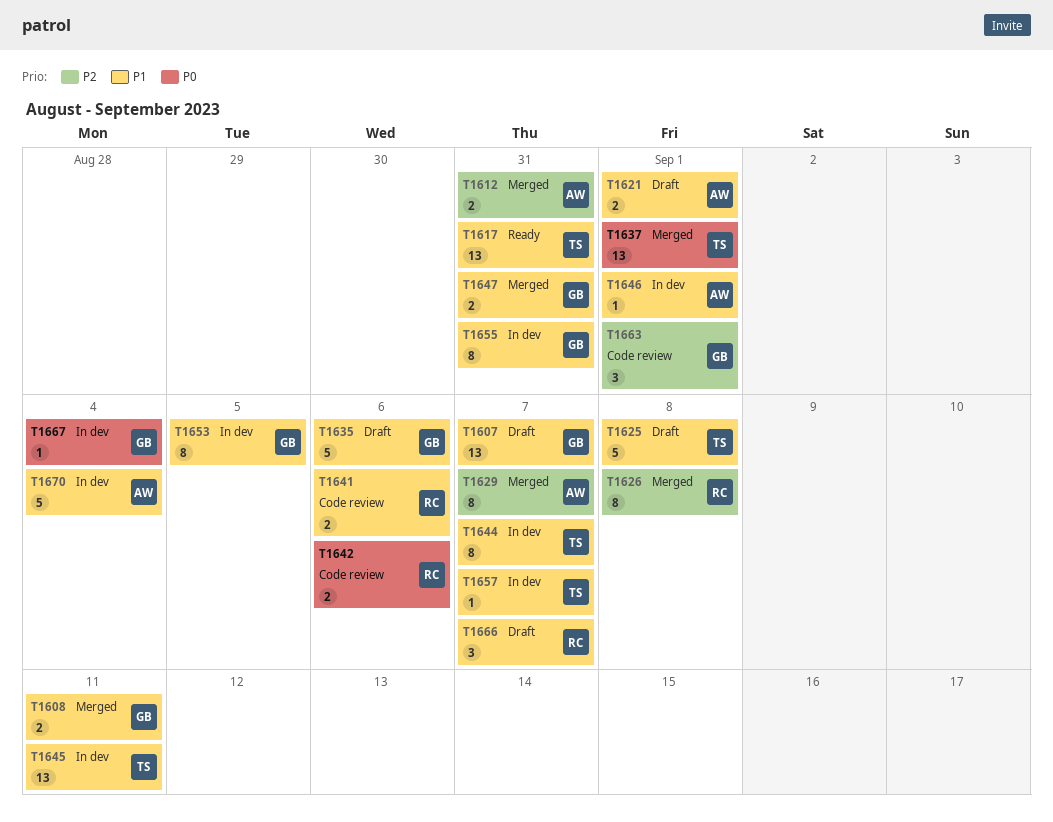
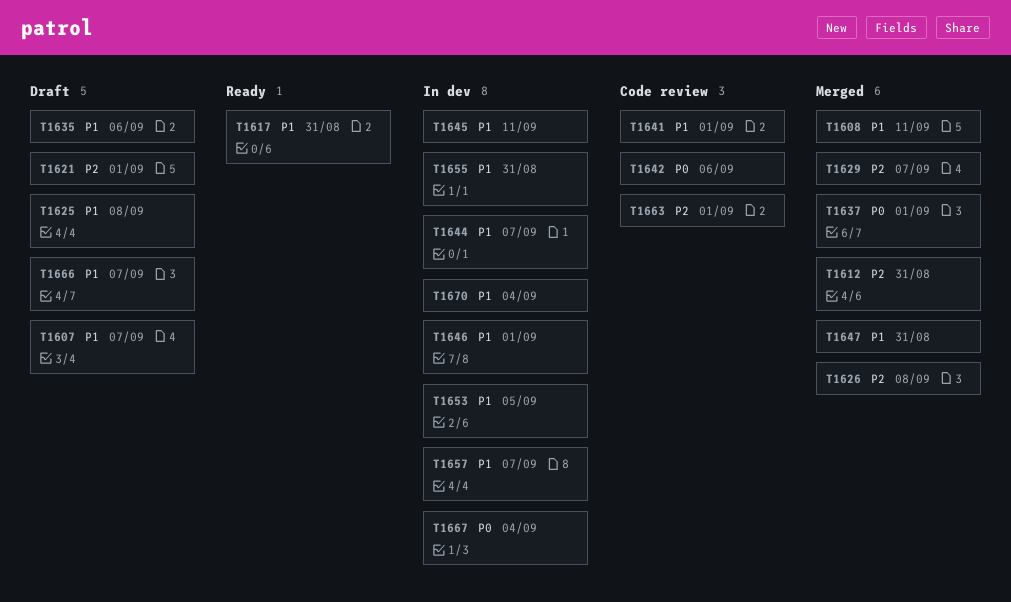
T1621, priority: P1 -> P2
T1641, due: Sep 6 -> Sep 1

